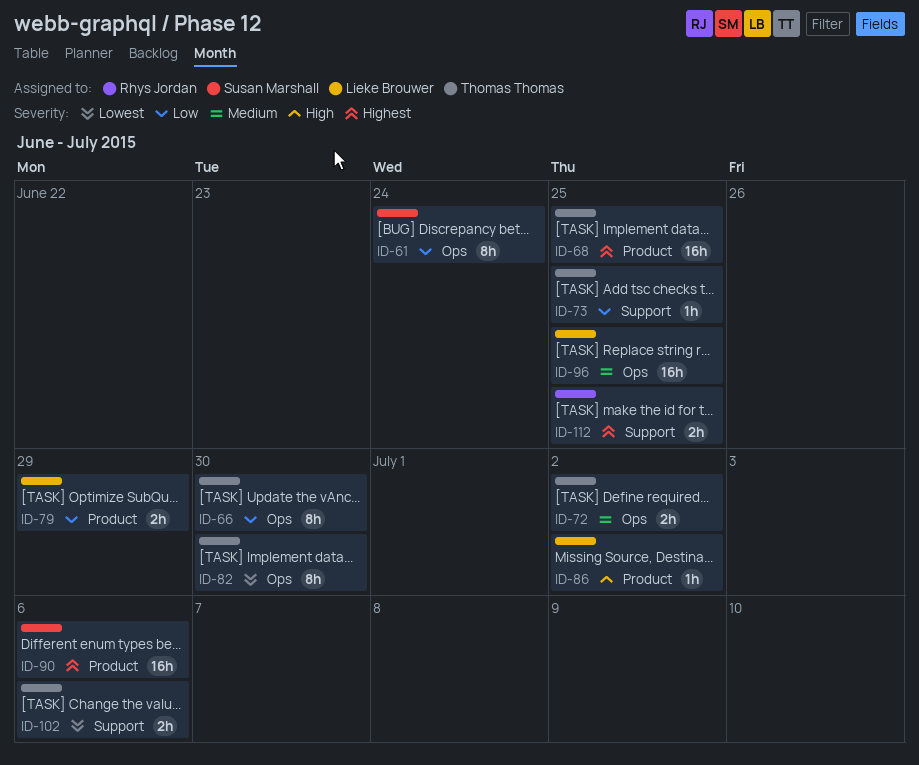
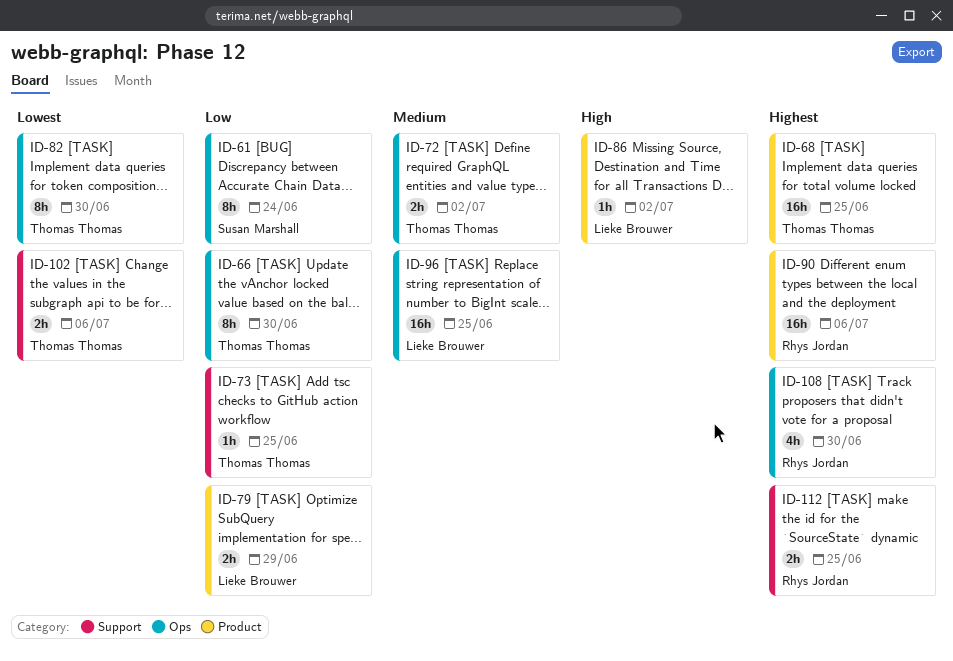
ID-90, owner: Susan Marshall -> Rhys Jordan
ID-108: none -> present

